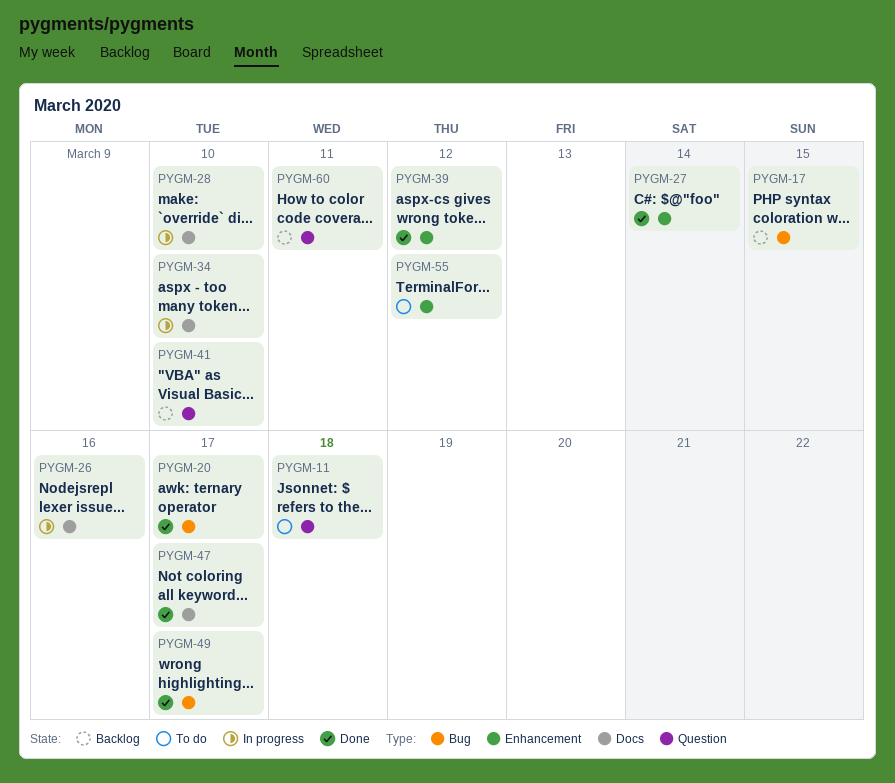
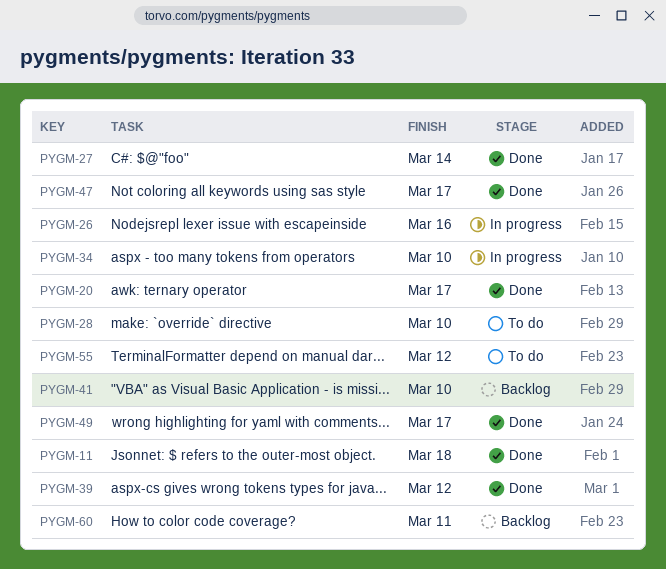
PYGM-11, status: To do -> Done
PYGM-17: present -> none
PYGM-28, status: In progress -> To do

